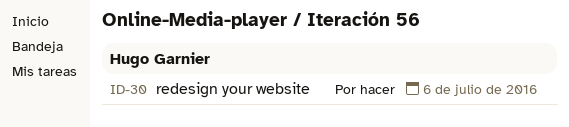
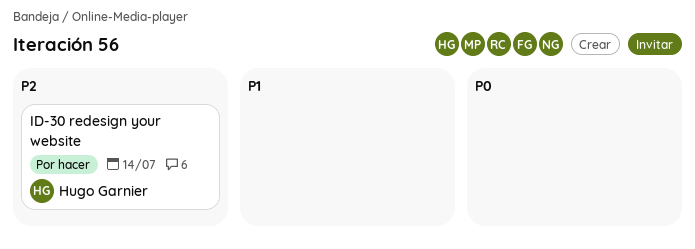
ID-30, due: Jul 6 -> Jul 14

